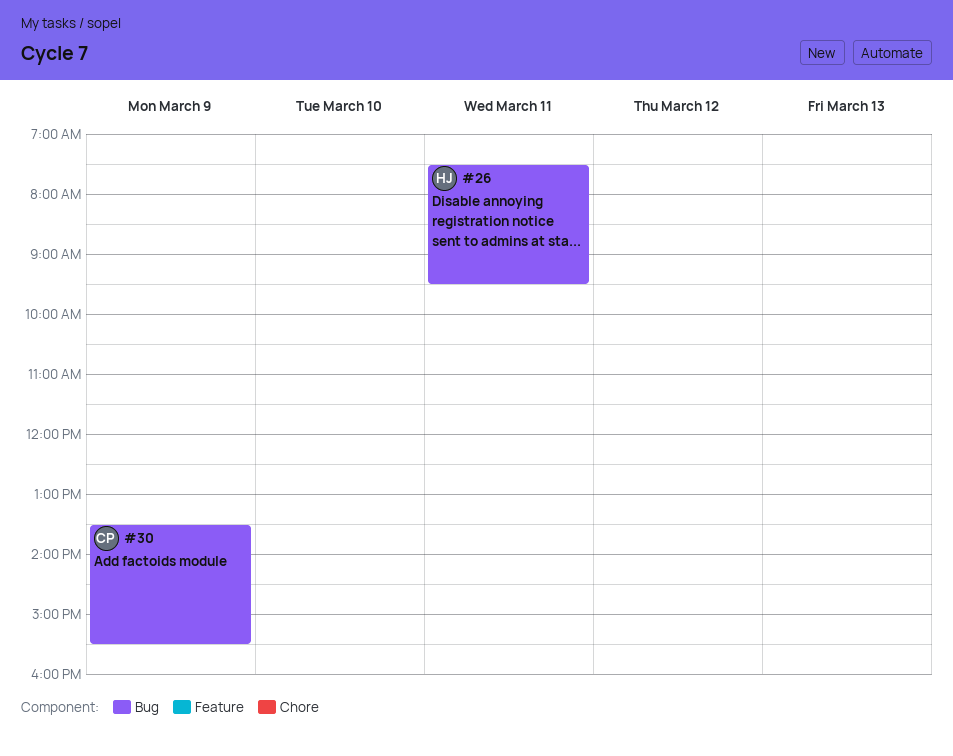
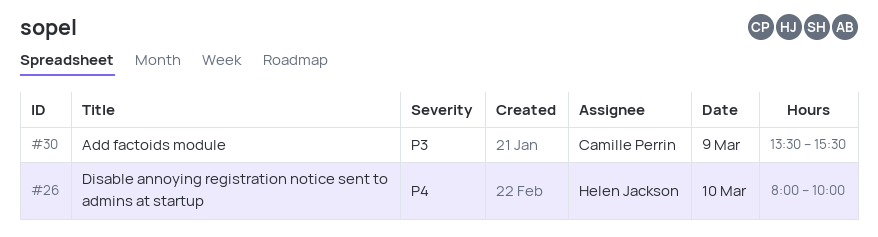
#26, day: Mar 11 -> Mar 10
#26, begins: 07:30 -> 08:00
#26, ends: 09:30 -> 10:00

